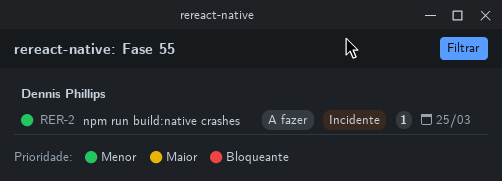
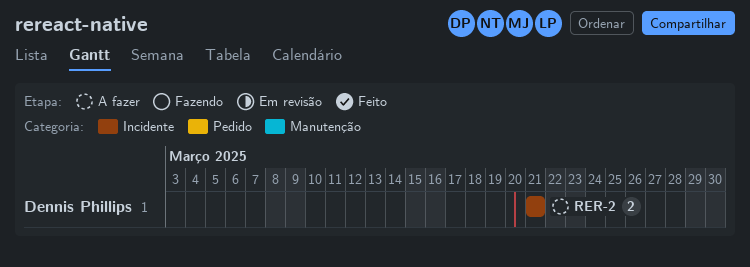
RER-2, estimate: 1 -> 2
RER-2, due: Mar 25 -> Mar 21

